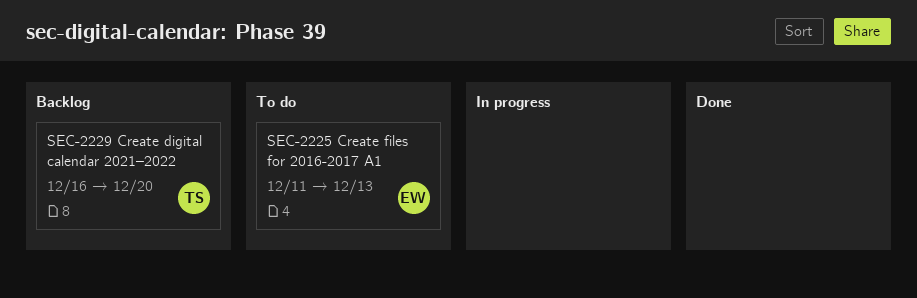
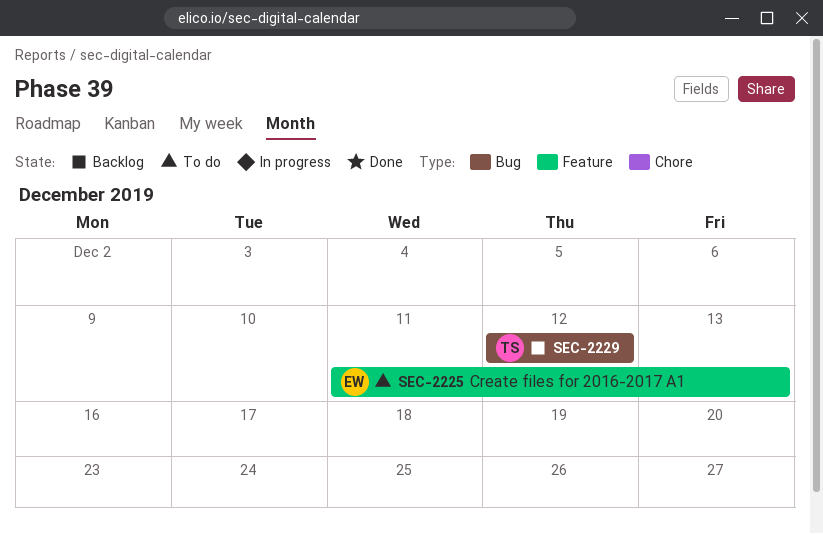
SEC-2229, start: Dec 16 -> Dec 12
SEC-2229, due: Dec 20 -> Dec 12

